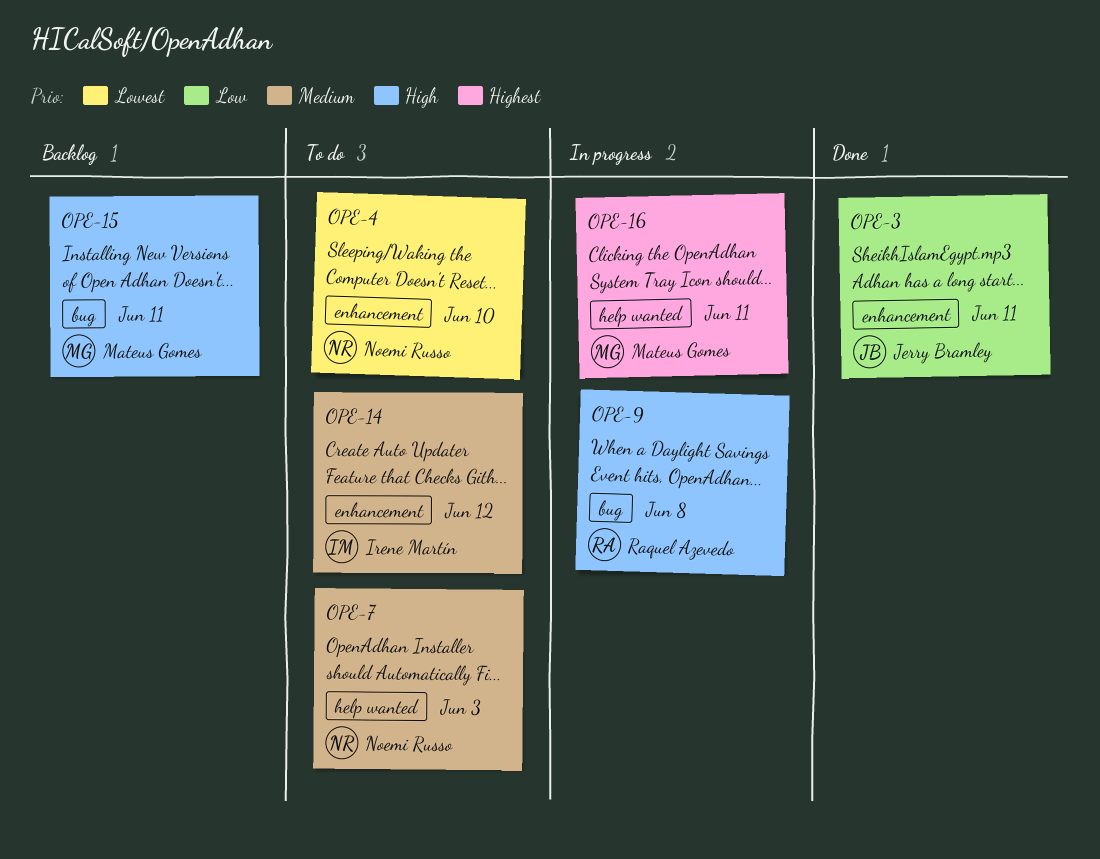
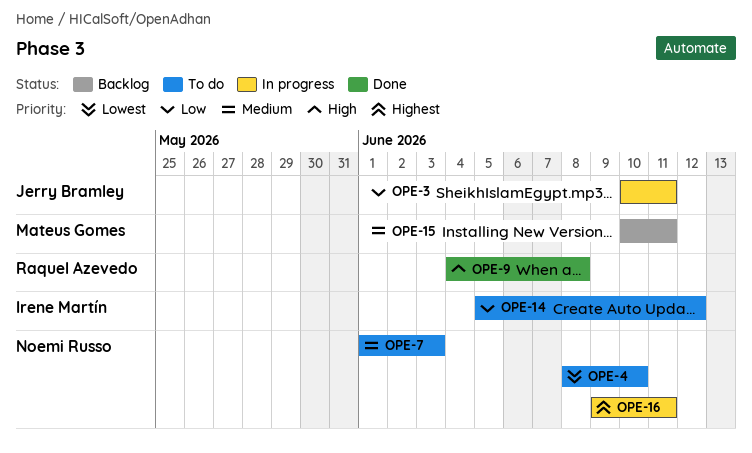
OPE-3, status: Done -> In progress
OPE-9, status: In progress -> Done
OPE-14, priority: Medium -> Low
OPE-15, priority: High -> Medium
OPE-16, owner: Mateus Gomes -> Noemi Russo

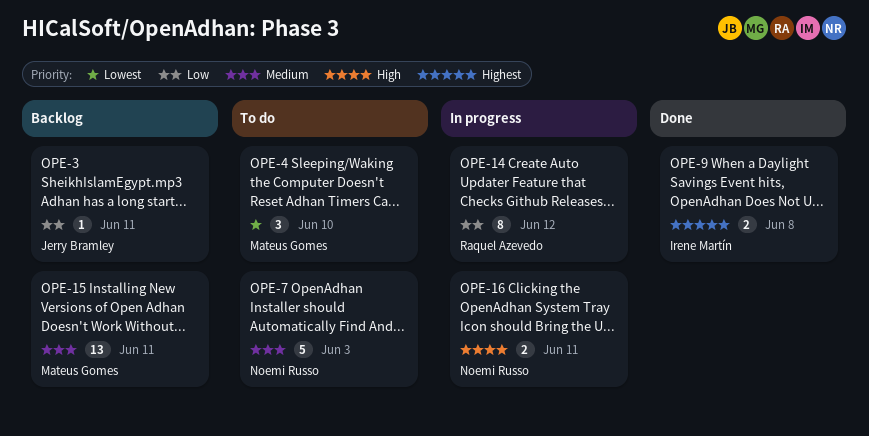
OPE-3, status: In progress -> Backlog
OPE-4, owner: Noemi Russo -> Mateus Gomes
OPE-9, owner: Raquel Azevedo -> Irene Martín
OPE-9, priority: High -> Highest
OPE-14, status: To do -> In progress
OPE-14, owner: Irene Martín -> Raquel Azevedo
OPE-16, priority: Highest -> High

